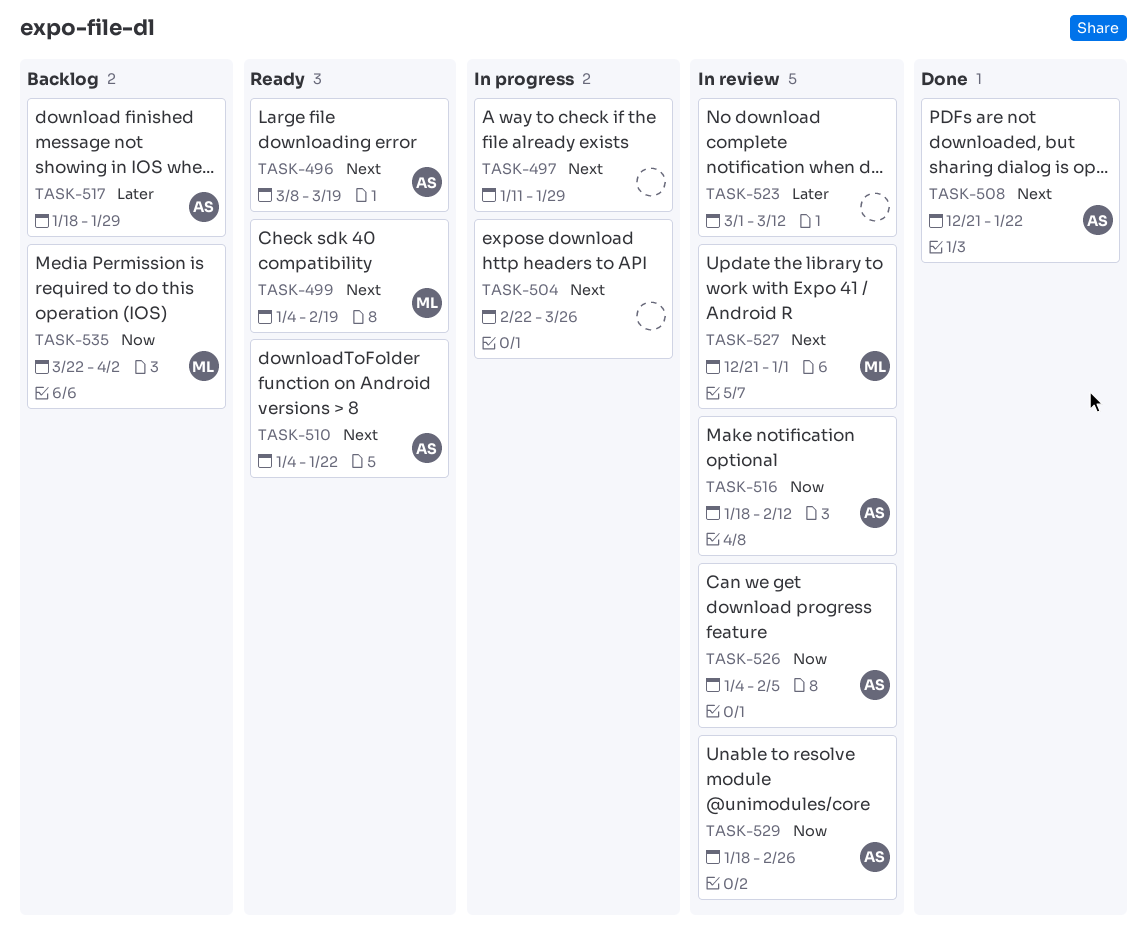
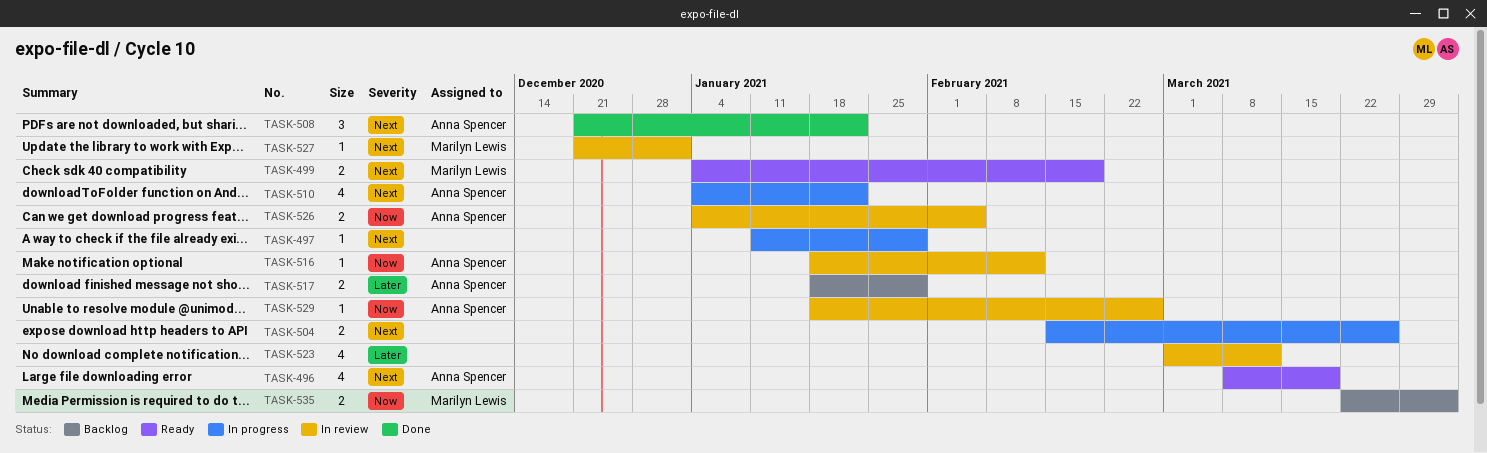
TASK-504, start: Feb 22 -> Feb 15
TASK-510, status: Ready -> In progress

